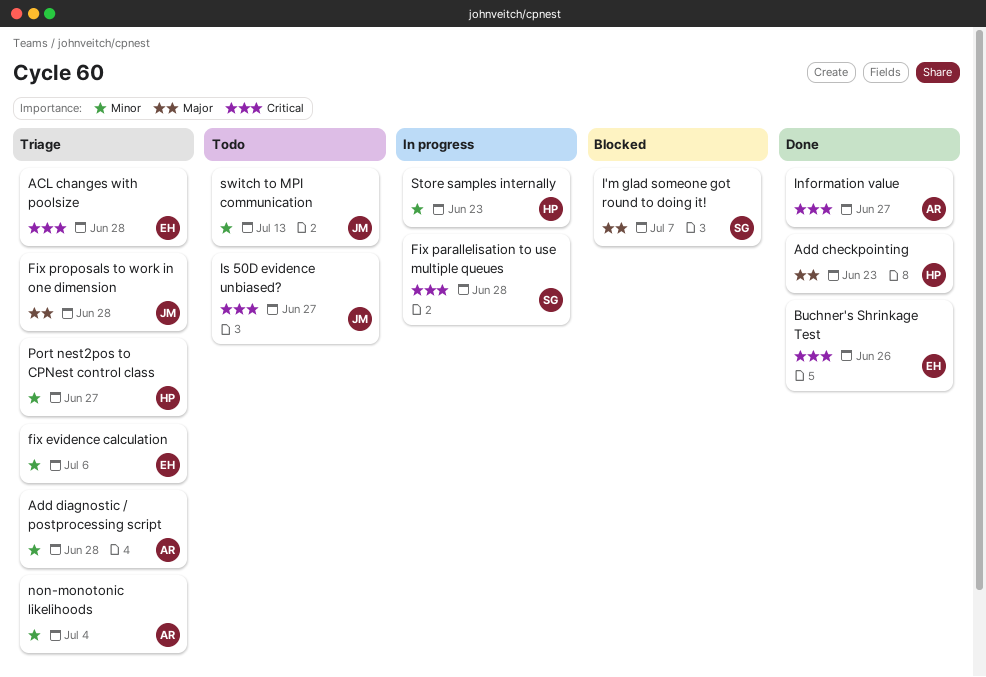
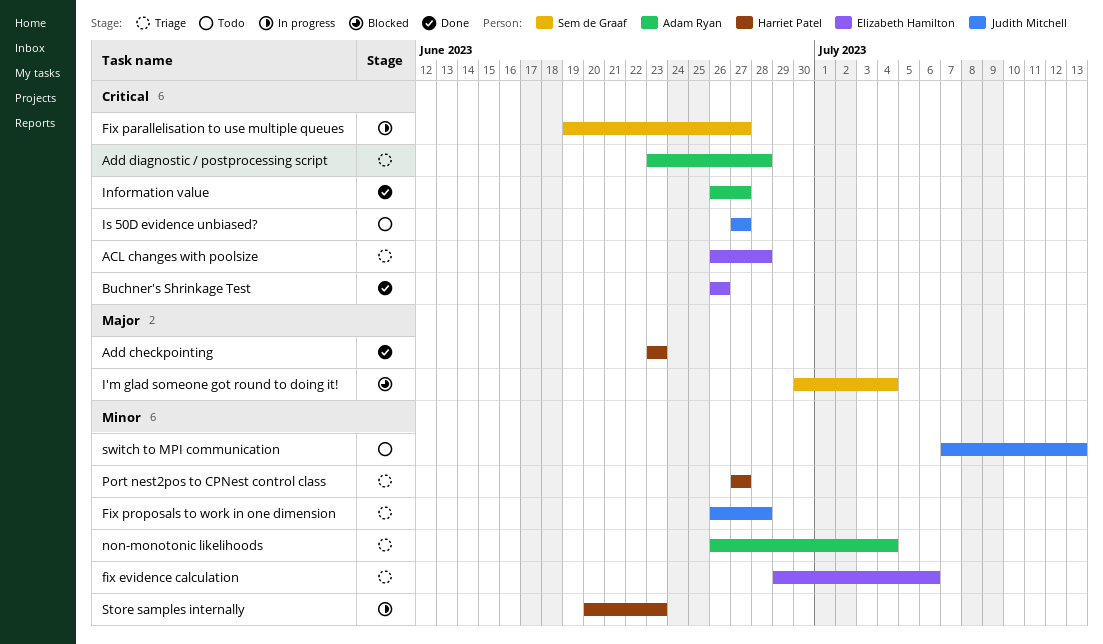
Add diagnostic / postprocessing script, priority: Minor -> Critical
Fix parallelisation to use multiple queues, due: Jun 28 -> Jun 27
Fix proposals to work in one dimension, priority: Major -> Minor
I'm glad someone got round to doing it!, due: Jul 7 -> Jul 4

